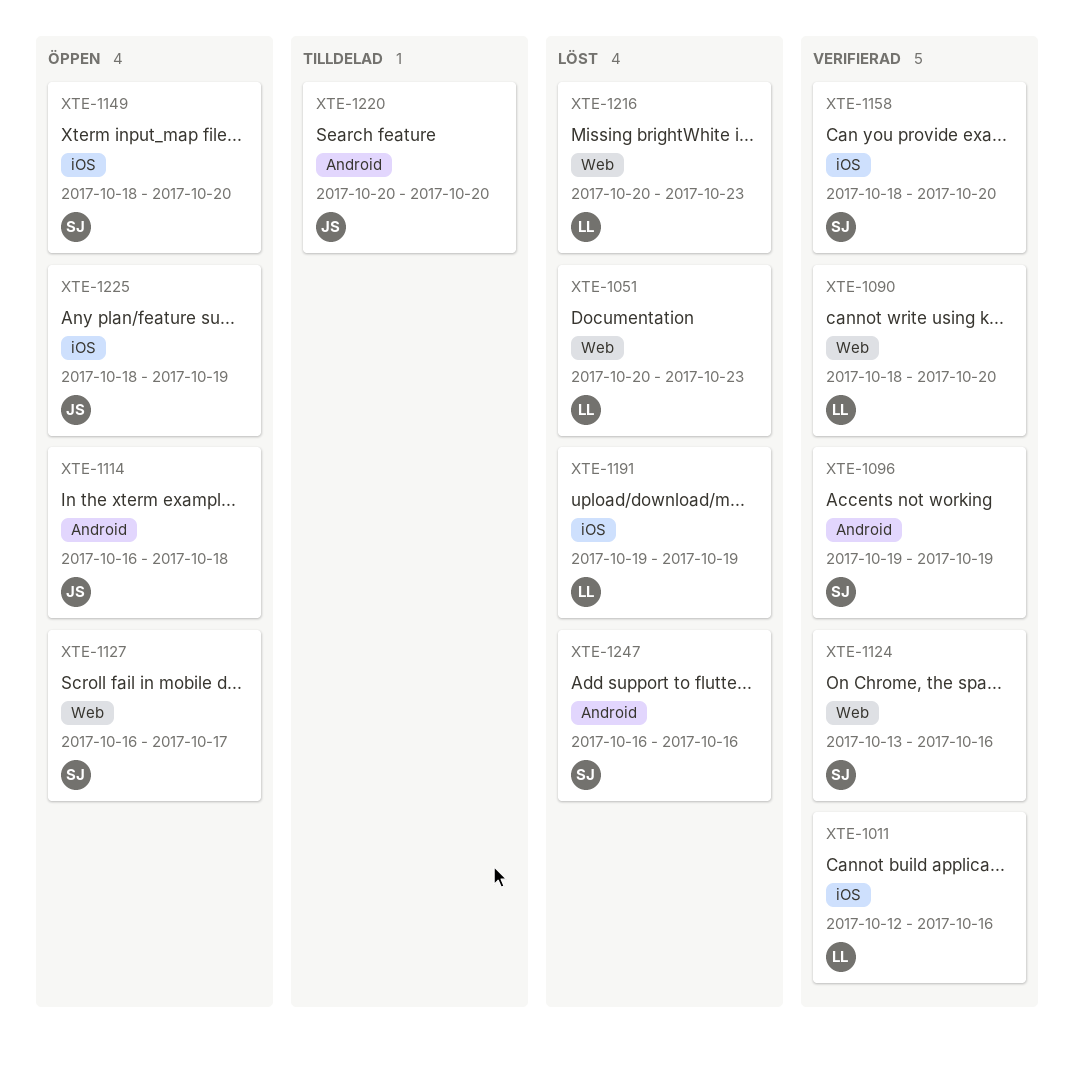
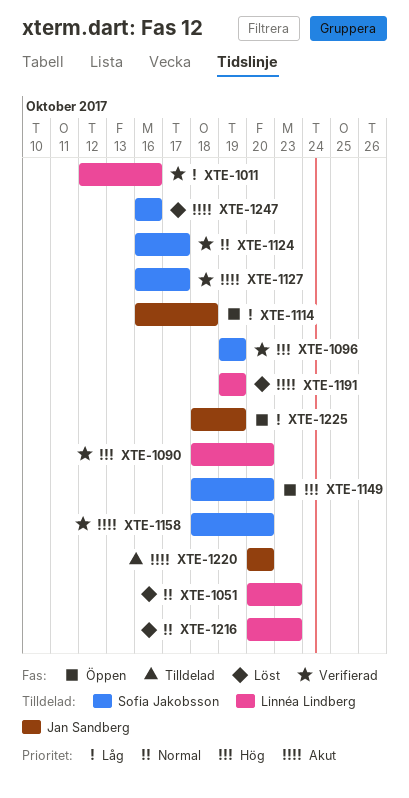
XTE-1124, start: Oct 13 -> Oct 16
XTE-1124, due: Oct 16 -> Oct 17
XTE-1127, status: Öppen -> Verifierad

